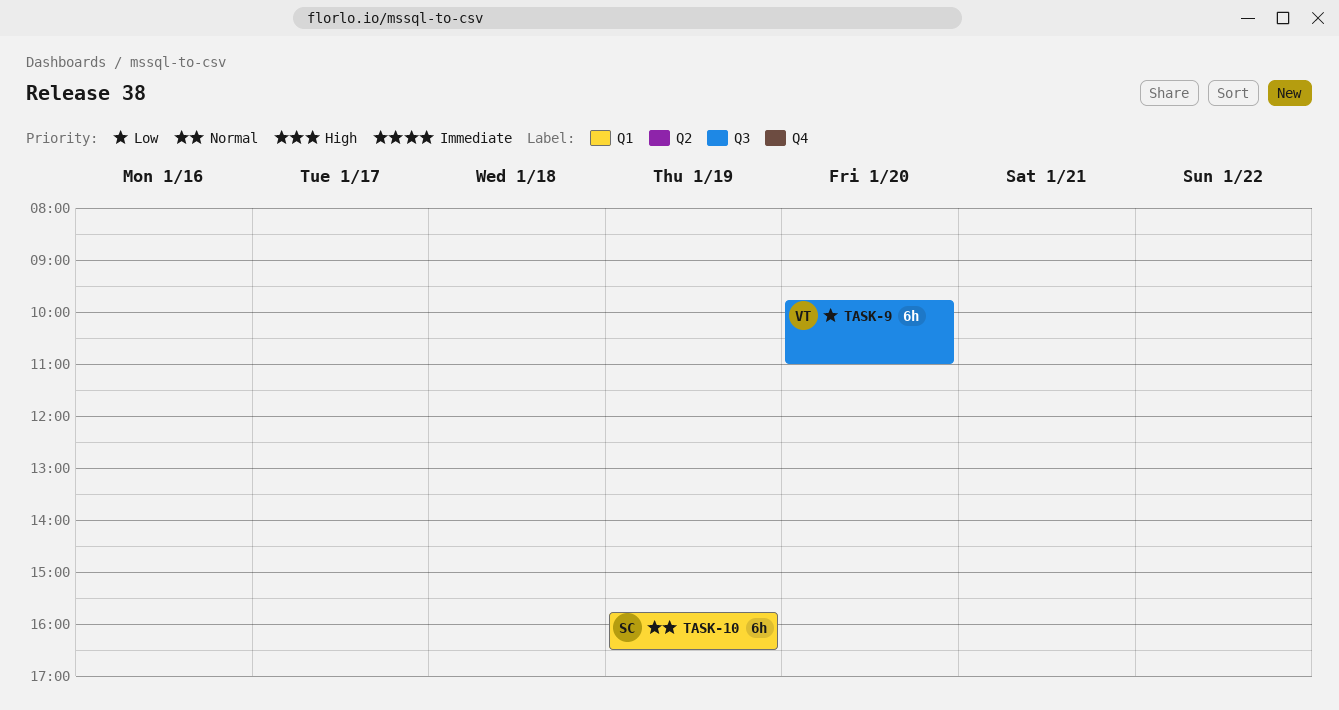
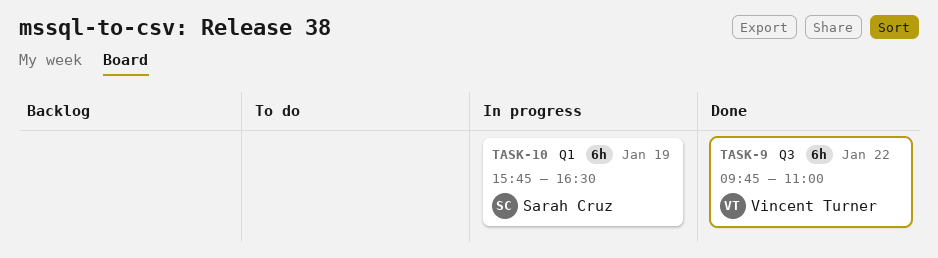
TASK-9, day: Jan 20 -> Jan 22

